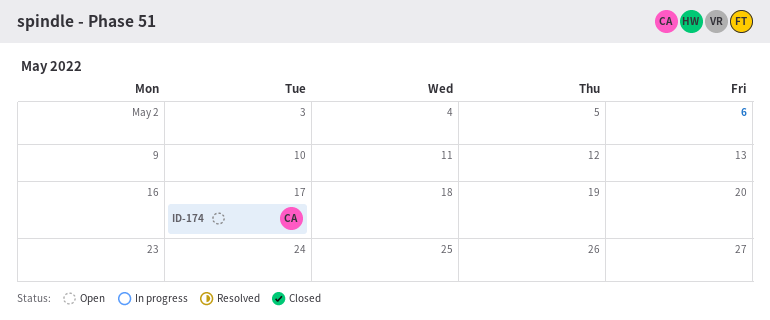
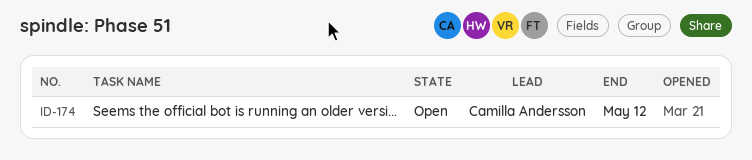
ID-174, due: May 17 -> May 12

